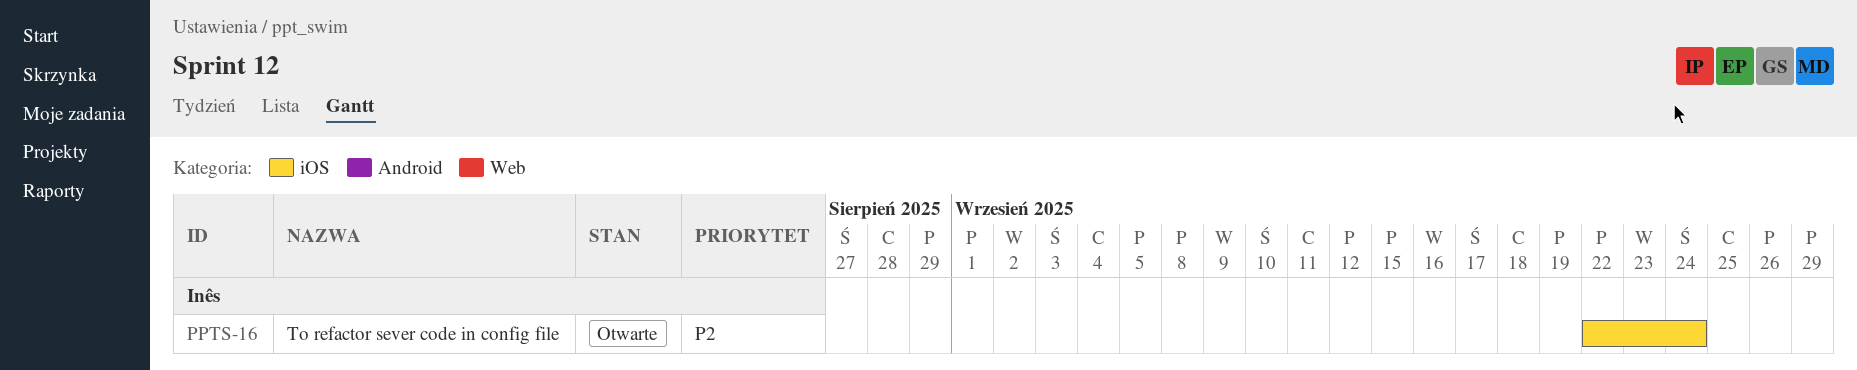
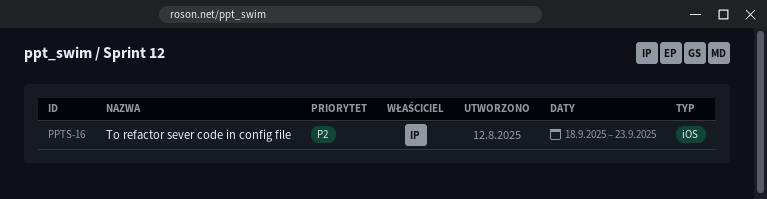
PPTS-16, start: Sep 22 -> Sep 18
PPTS-16, due: Sep 24 -> Sep 23

